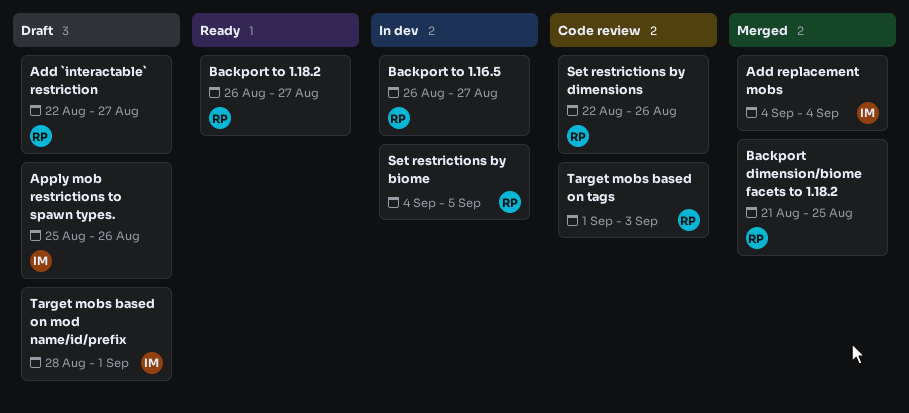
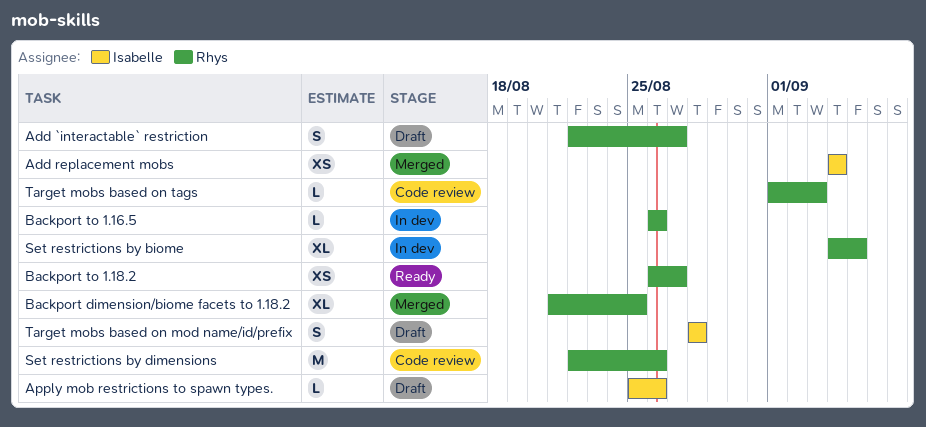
Backport to 1.16.5, due: Aug 27 -> Aug 26
Target mobs based on mod name/id/prefix, due: Sep 1 -> Aug 28

